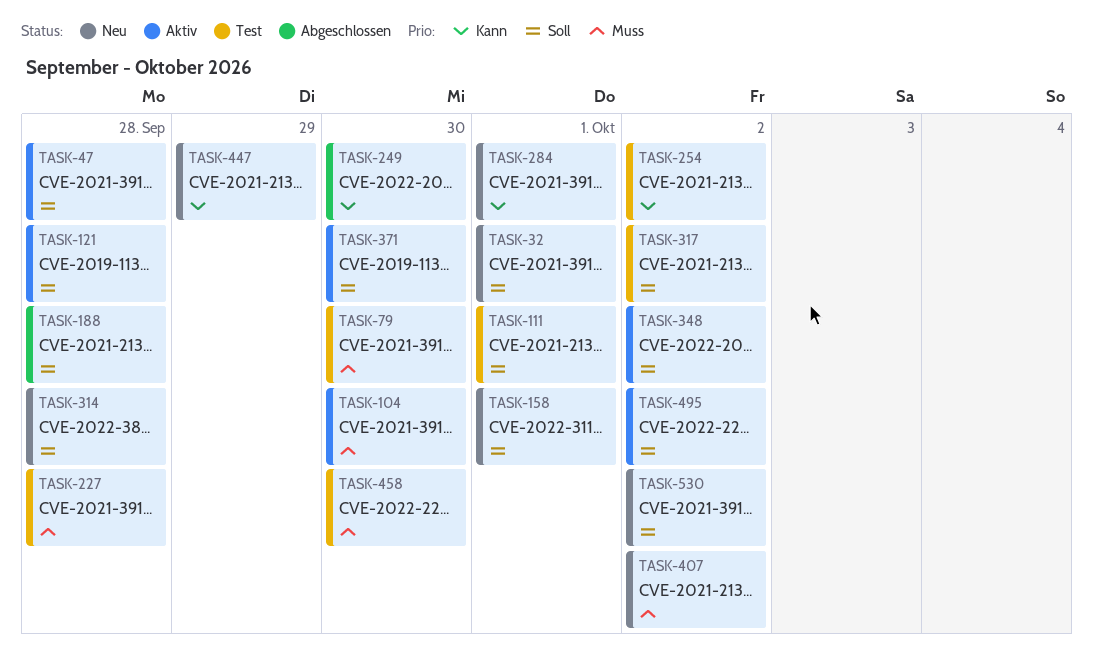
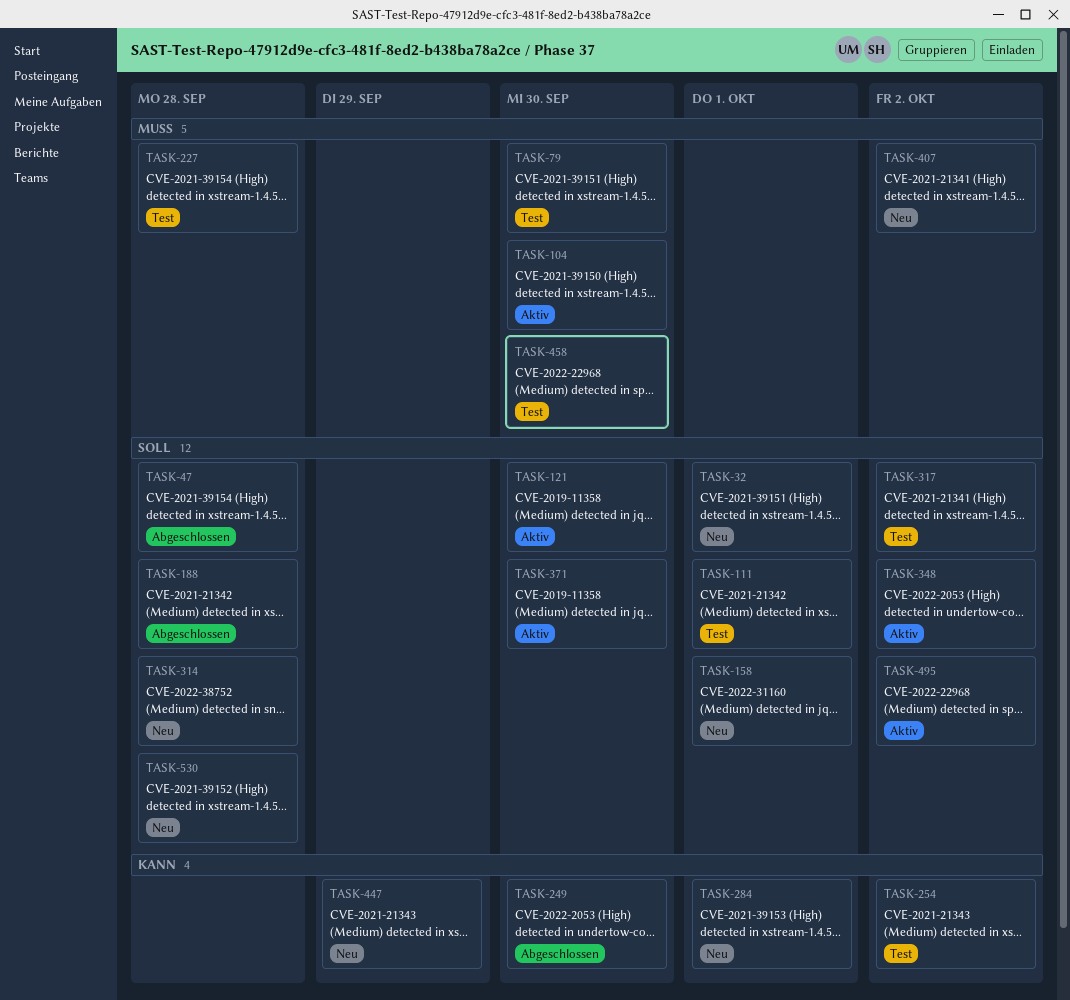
TASK-47, status: Aktiv -> Abgeschlossen
TASK-121, due: Sep 28 -> Sep 30
TASK-530, due: Oct 2 -> Sep 28

